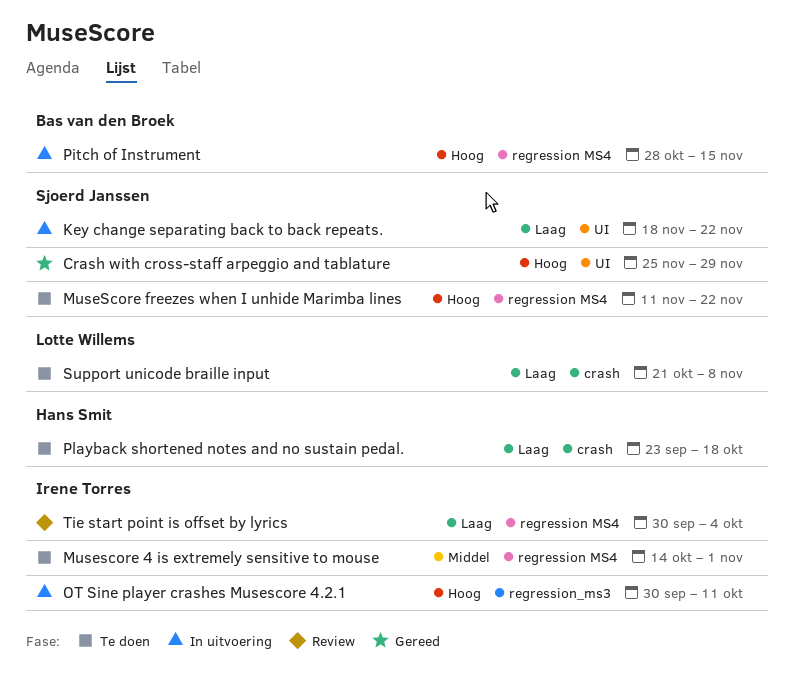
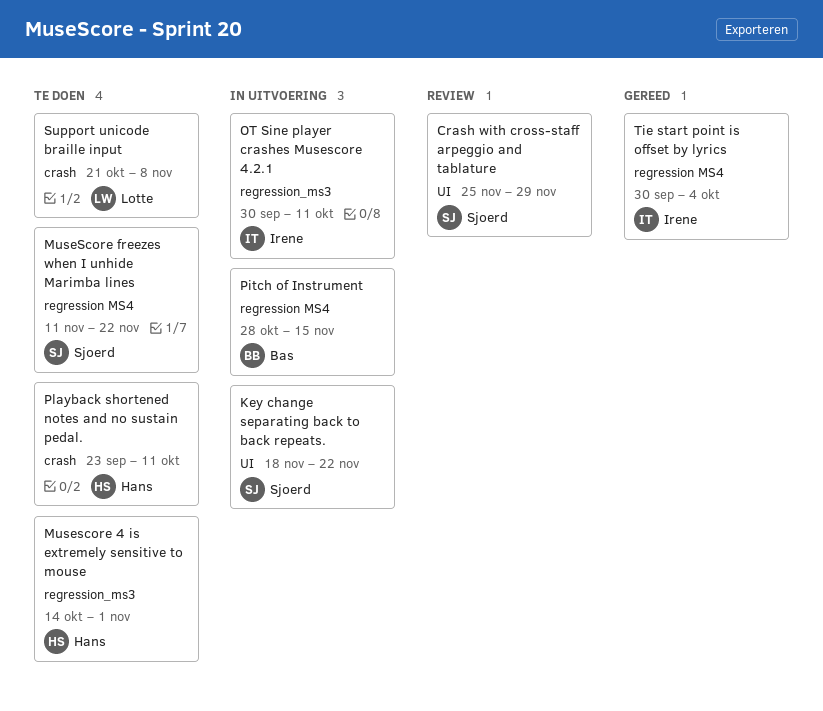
Crash with cross-staff arpeggio and tablature, status: Gereed -> Review
Musescore 4 is extremely sensitive to mouse, owner: Irene Torres -> Hans Smit
Musescore 4 is extremely sensitive to mouse, label: regression MS4 -> regression_ms3
Playback shortened notes and no sustain pedal., due: Oct 18 -> Oct 11
Tie start point is offset by lyrics, status: Review -> Gereed

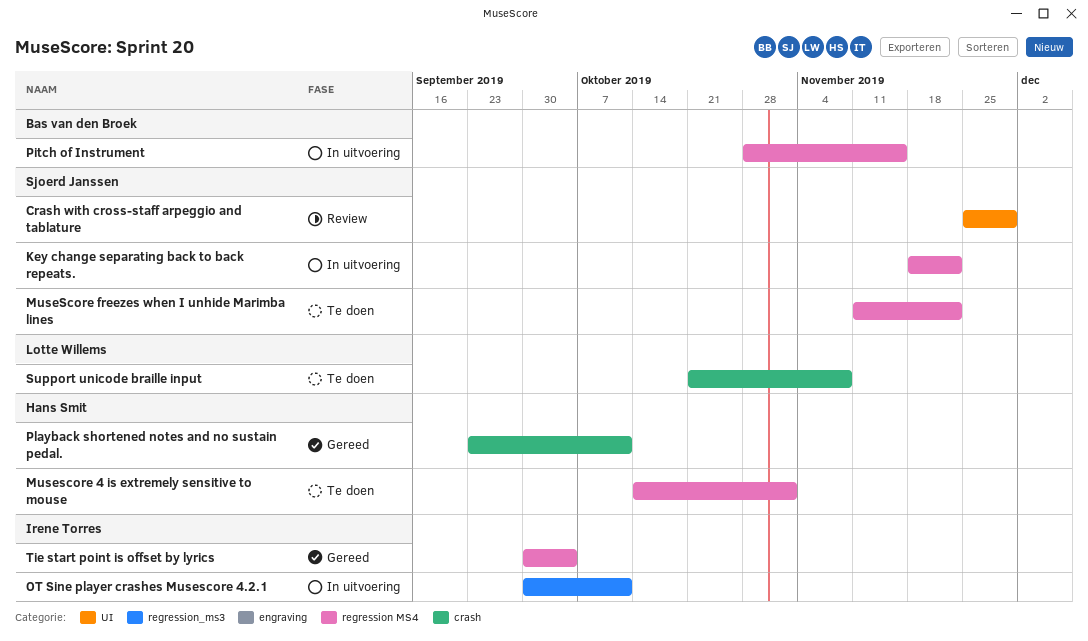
Key change separating back to back repeats., label: UI -> regression MS4
Musescore 4 is extremely sensitive to mouse, label: regression_ms3 -> regression MS4
Playback shortened notes and no sustain pedal., status: Te doen -> Gereed

